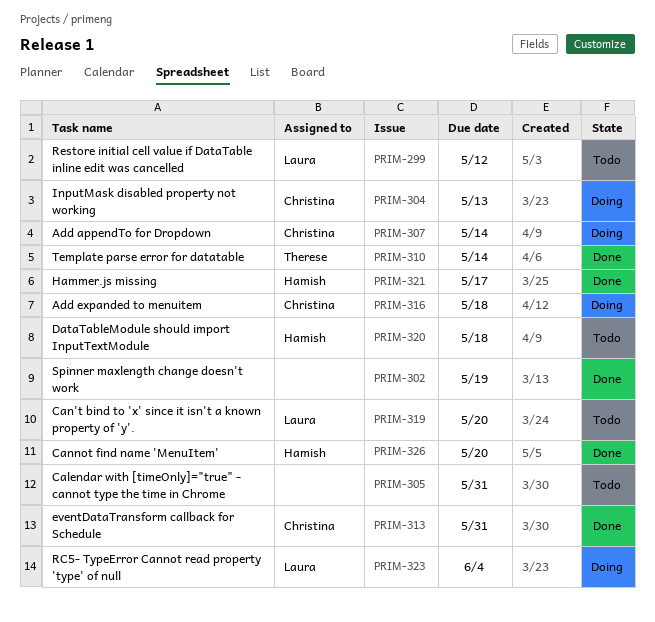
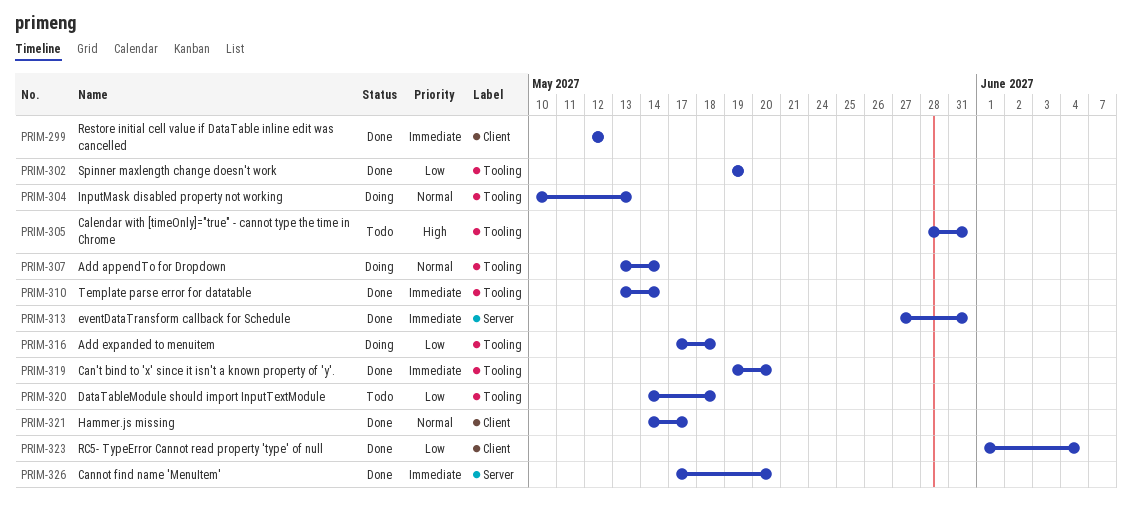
PRIM-299, status: Todo -> Done
PRIM-319, status: Todo -> Done
PRIM-323, status: Doing -> Done

